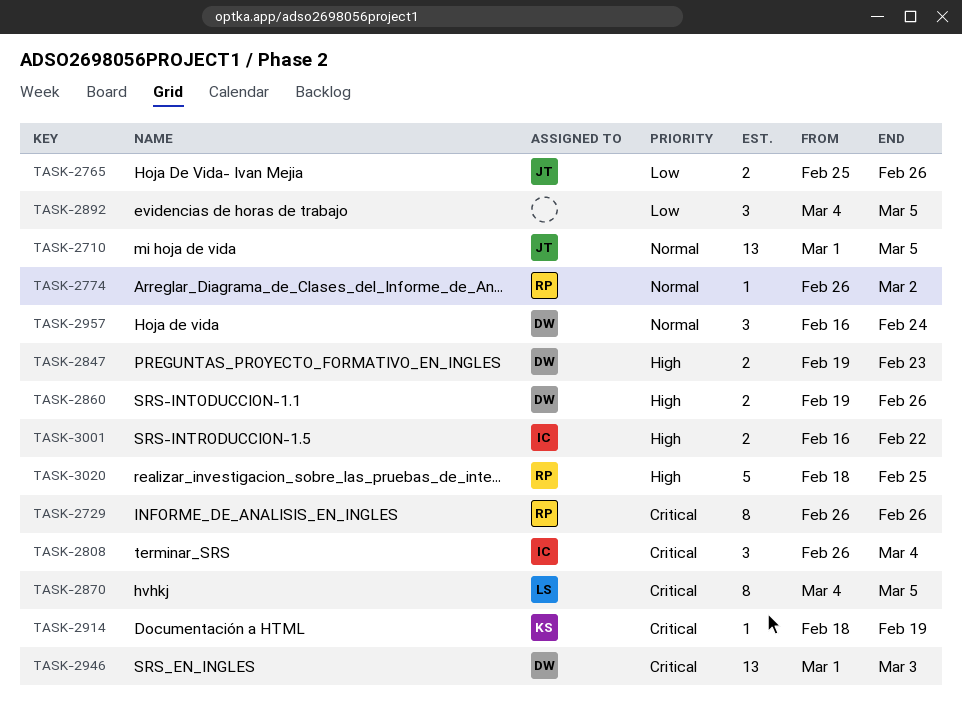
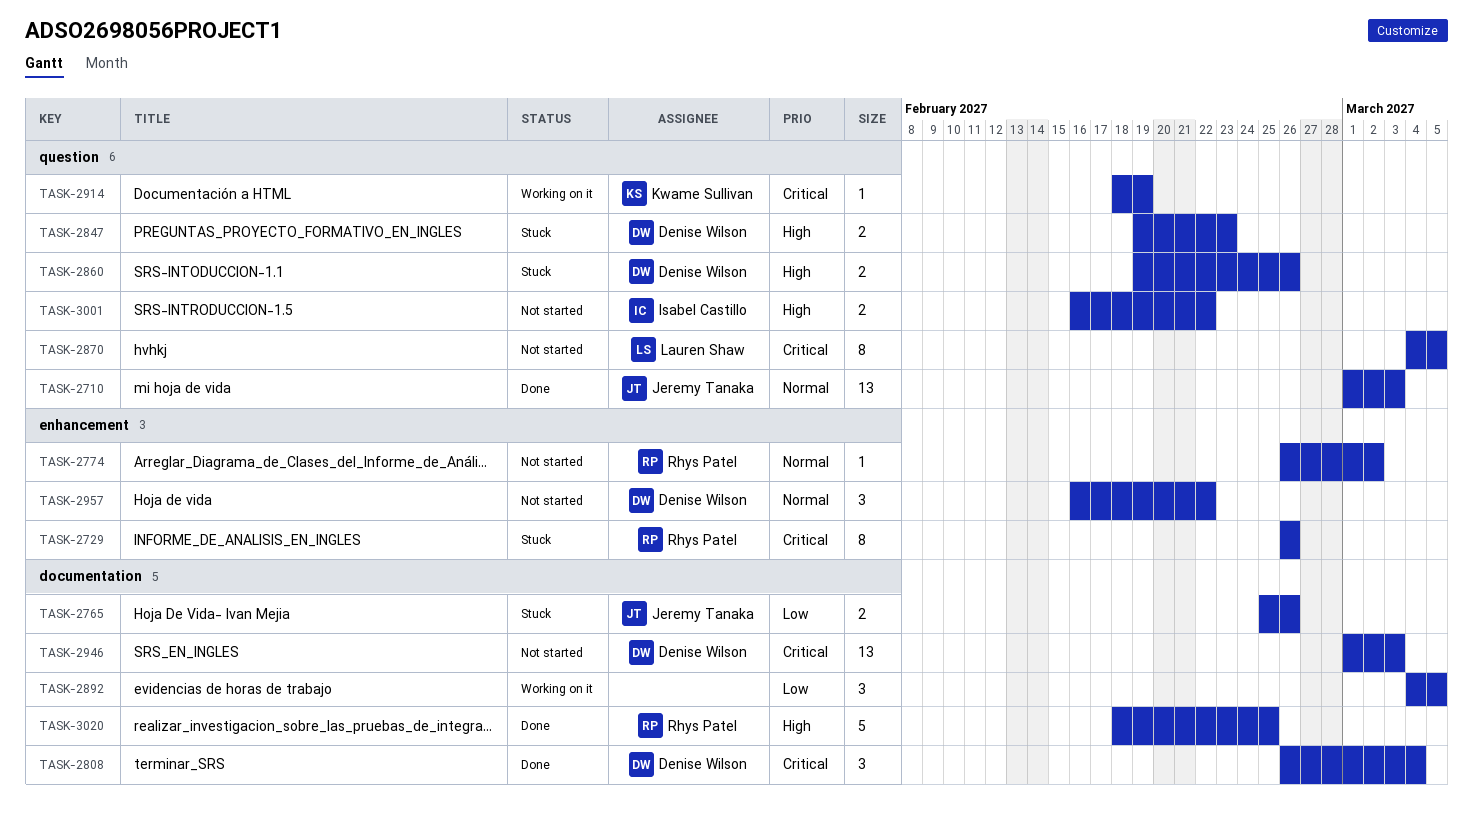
TASK-2710, due: Mar 5 -> Mar 3
TASK-2808, owner: Isabel Castillo -> Denise Wilson
TASK-2957, due: Feb 24 -> Feb 22

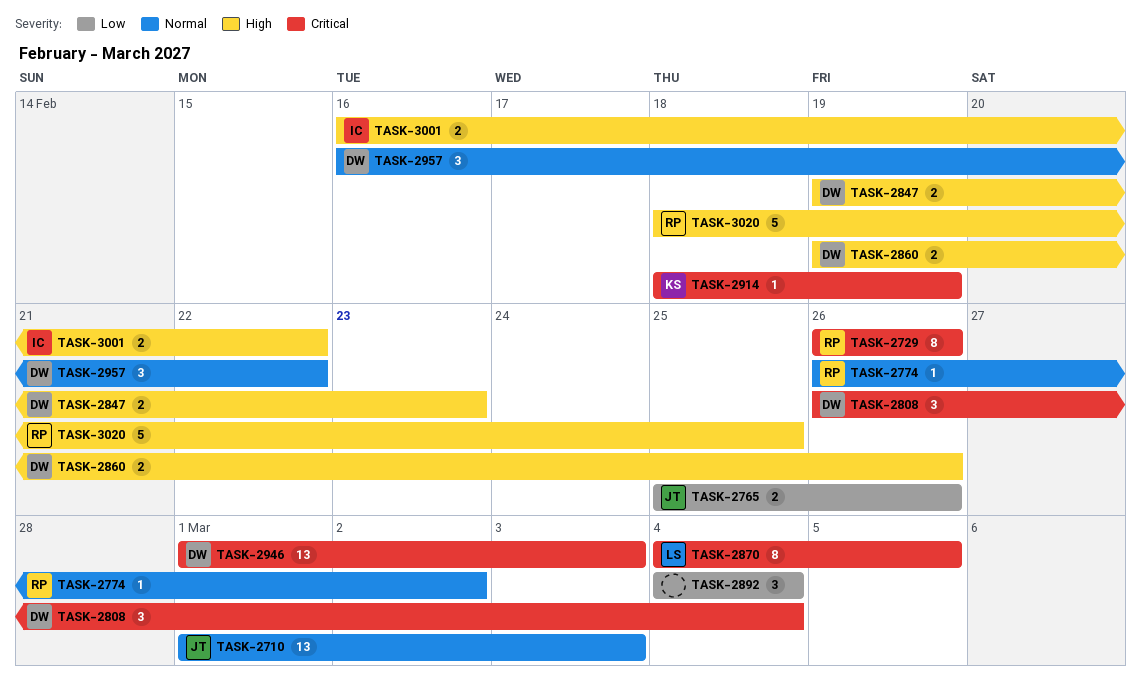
TASK-2892, due: Mar 5 -> Mar 4

